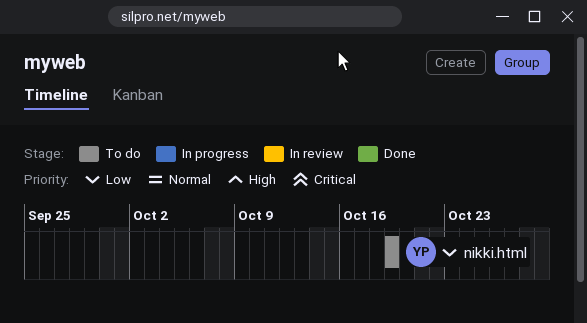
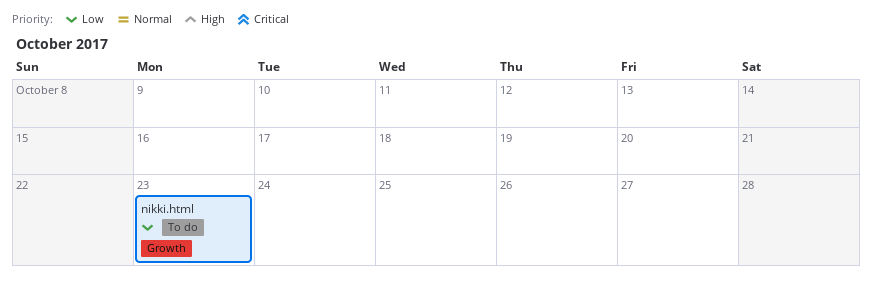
nikki.html, due: Oct 19 -> Oct 23

